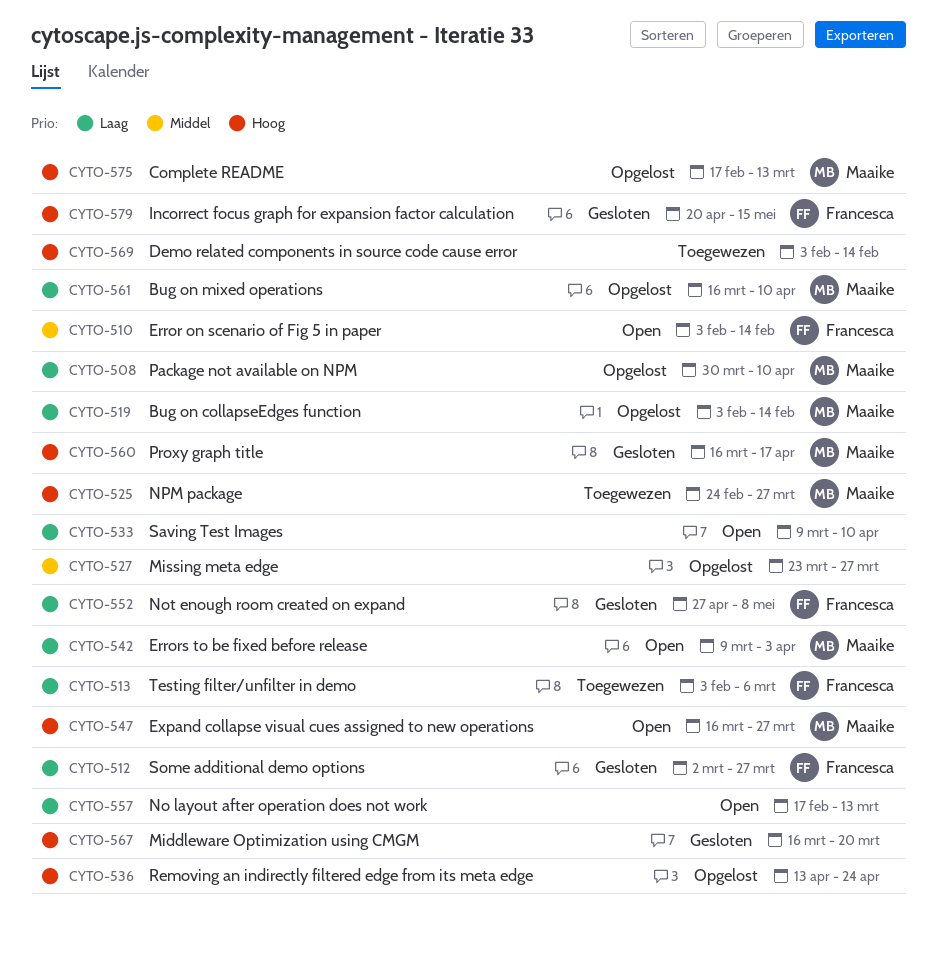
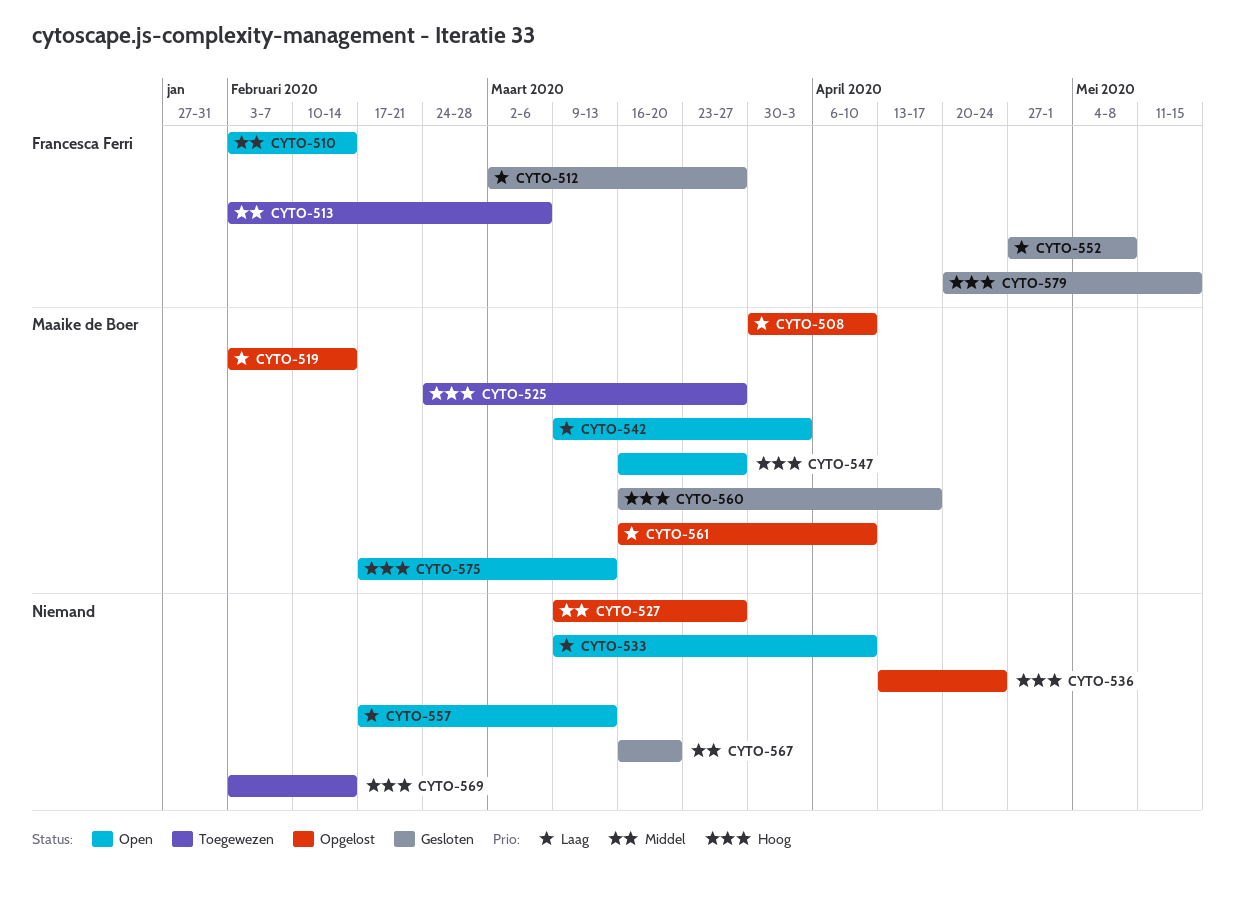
CYTO-513, priority: Laag -> Middel
CYTO-527, start: Mar 23 -> Mar 9
CYTO-567, priority: Hoog -> Middel
CYTO-575, status: Opgelost -> Open

